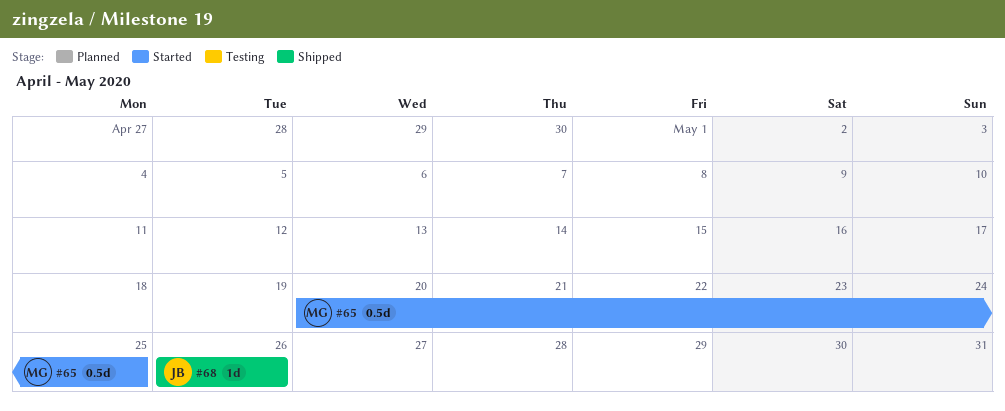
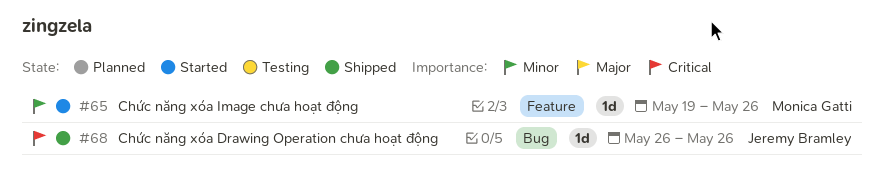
#65, estimate: 0.5d -> 1d
#65, start: May 20 -> May 19
#65, due: May 25 -> May 26

